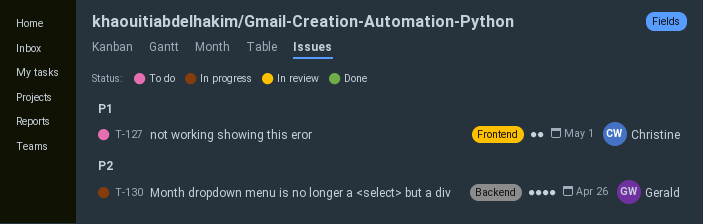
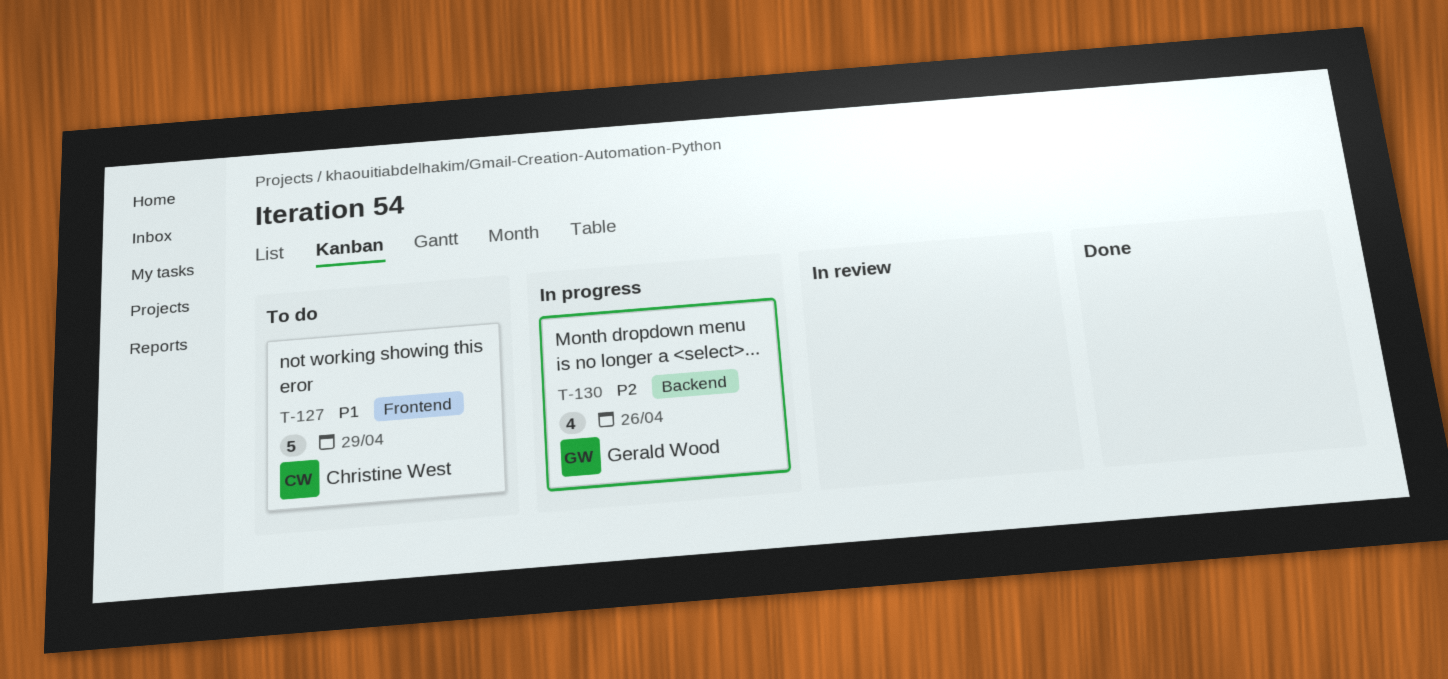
T-127, estimate: 2 -> 5
T-127, due: May 1 -> Apr 29

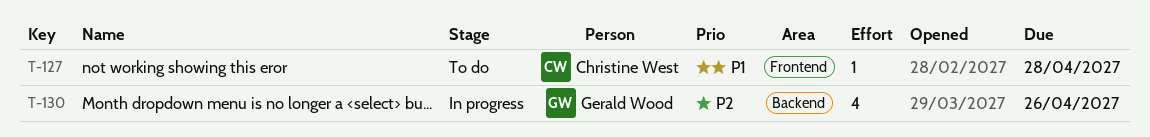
T-127, estimate: 5 -> 1
T-127, due: Apr 29 -> Apr 28

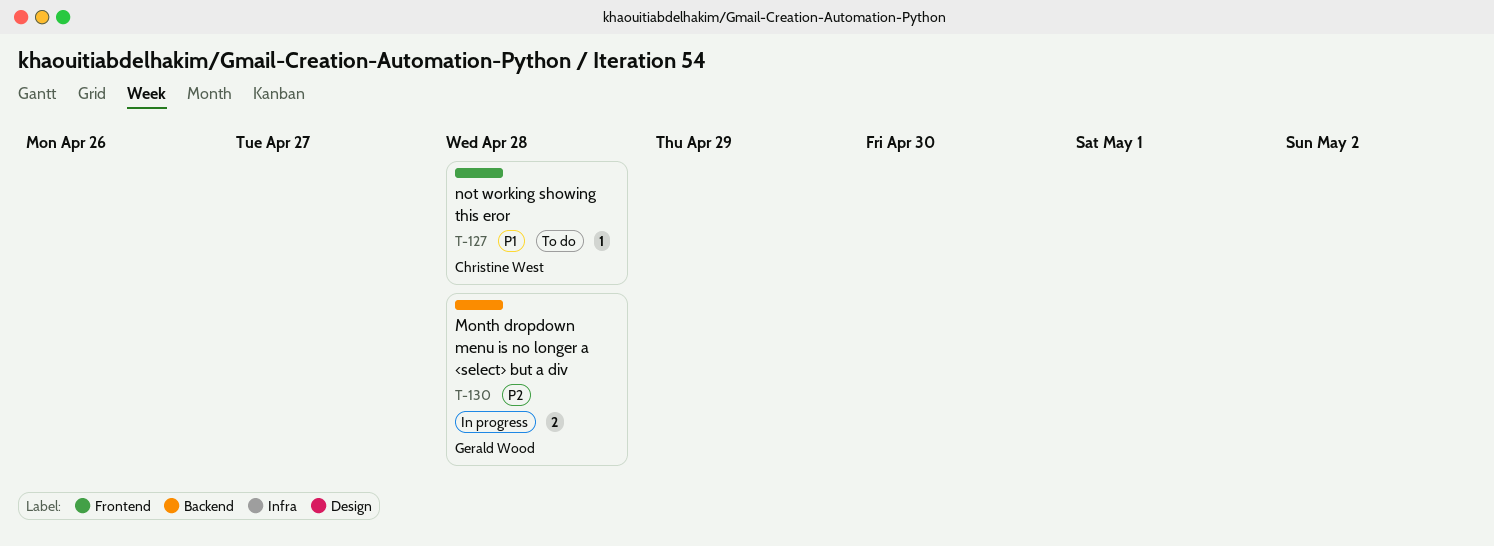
T-130, estimate: 4 -> 2
T-130, due: Apr 26 -> Apr 28

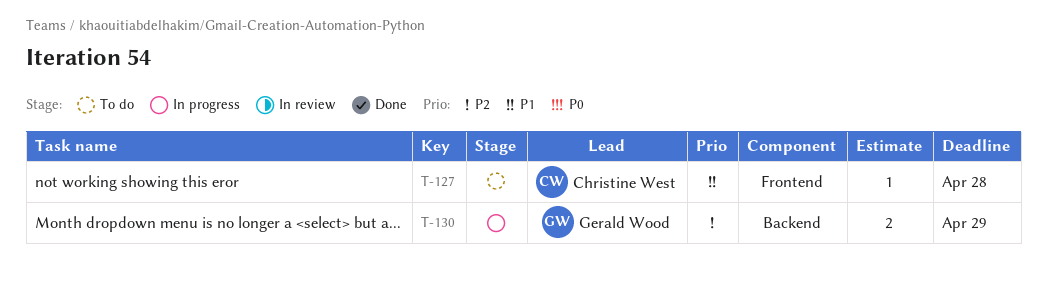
T-130, due: Apr 28 -> Apr 29

